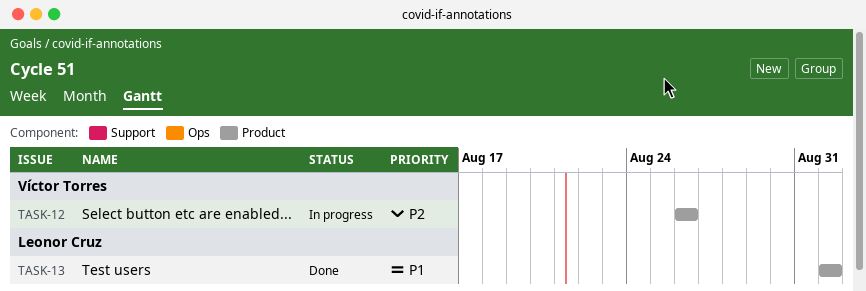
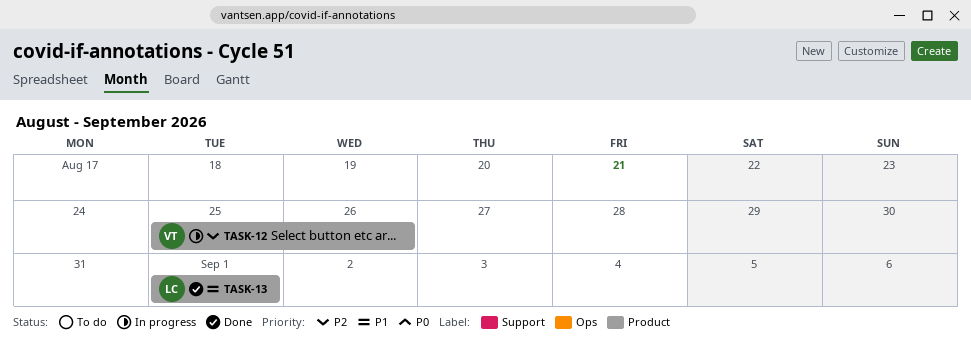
TASK-12, start: Aug 26 -> Aug 25

